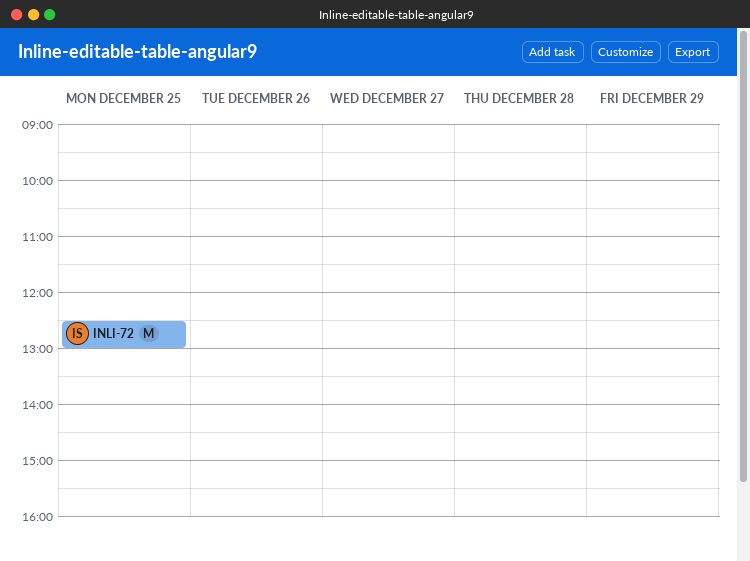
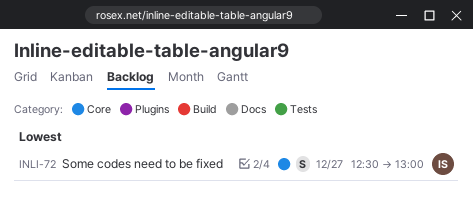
INLI-72, estimate: M -> S
INLI-72, day: Dec 25 -> Dec 27

